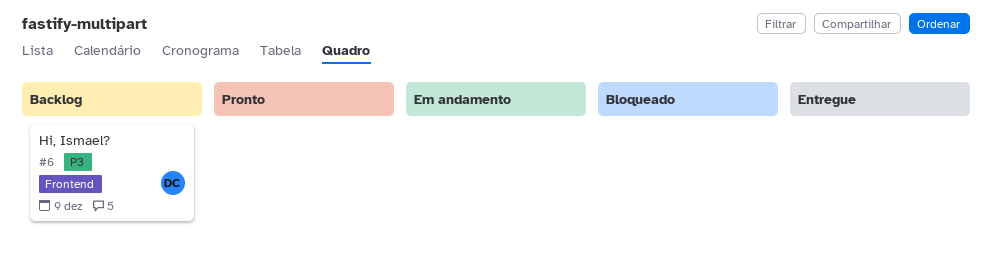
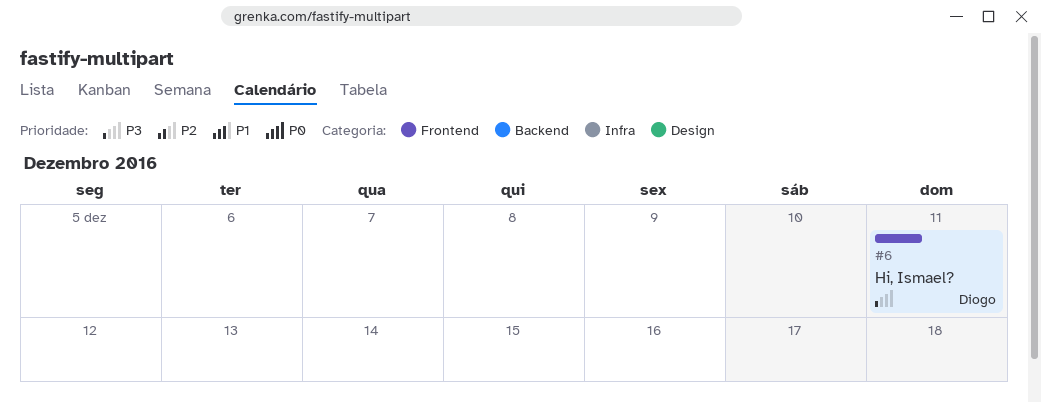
#6, due: Dec 9 -> Dec 11

